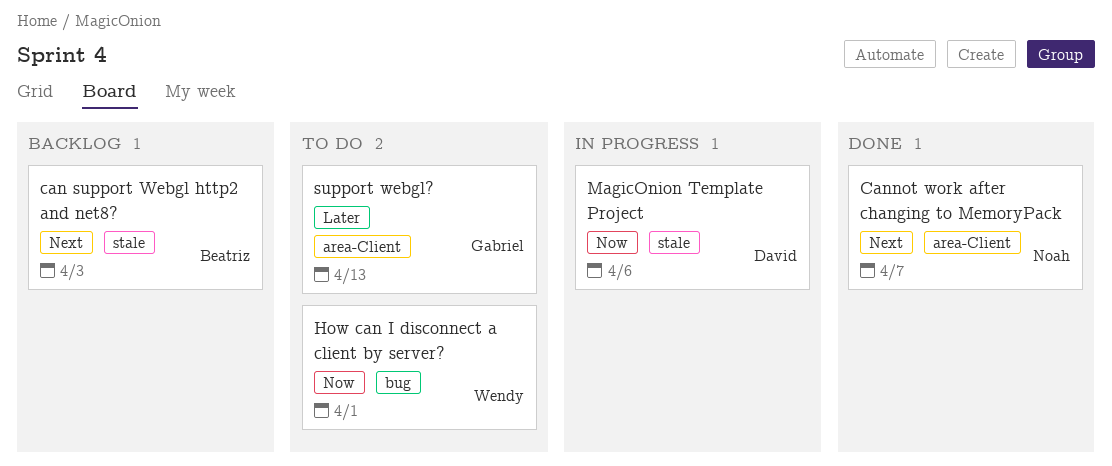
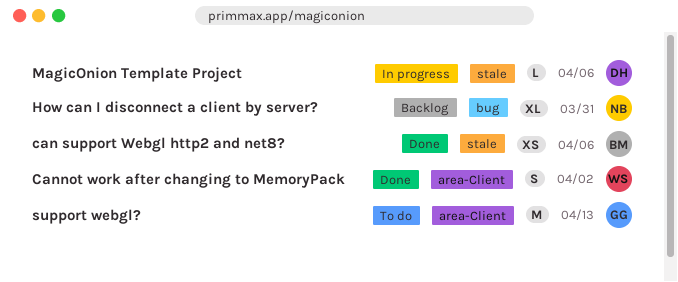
can support Webgl http2 and net8?, status: Backlog -> Done
can support Webgl http2 and net8?, due: Apr 3 -> Apr 6
Cannot work after changing to MemoryPack, owner: Noah -> Wendy
Cannot work after changing to MemoryPack, due: Apr 7 -> Apr 2
How can I disconnect a client by server?, status: To do -> Backlog
How can I disconnect a client by server?, owner: Wendy -> Noah
How can I disconnect a client by server?, due: Apr 1 -> Mar 31

